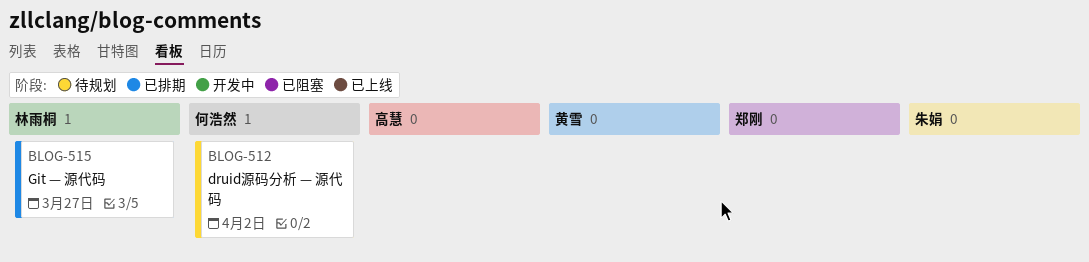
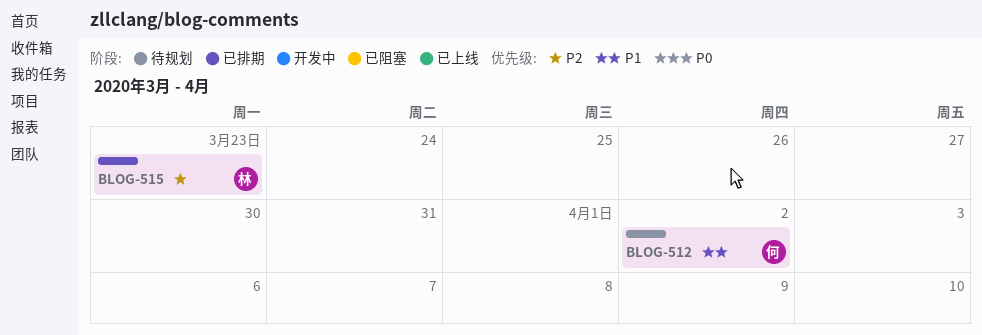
BLOG-515, due: Mar 27 -> Mar 23

